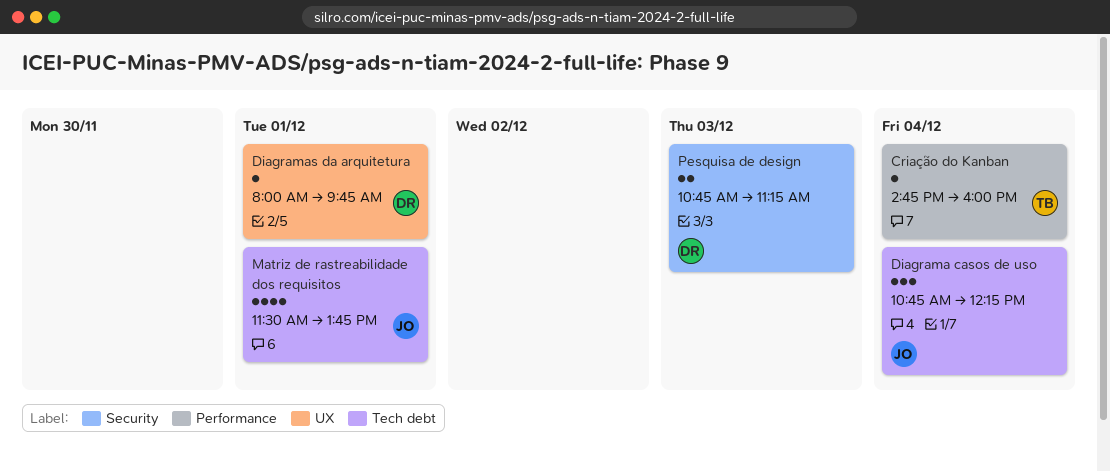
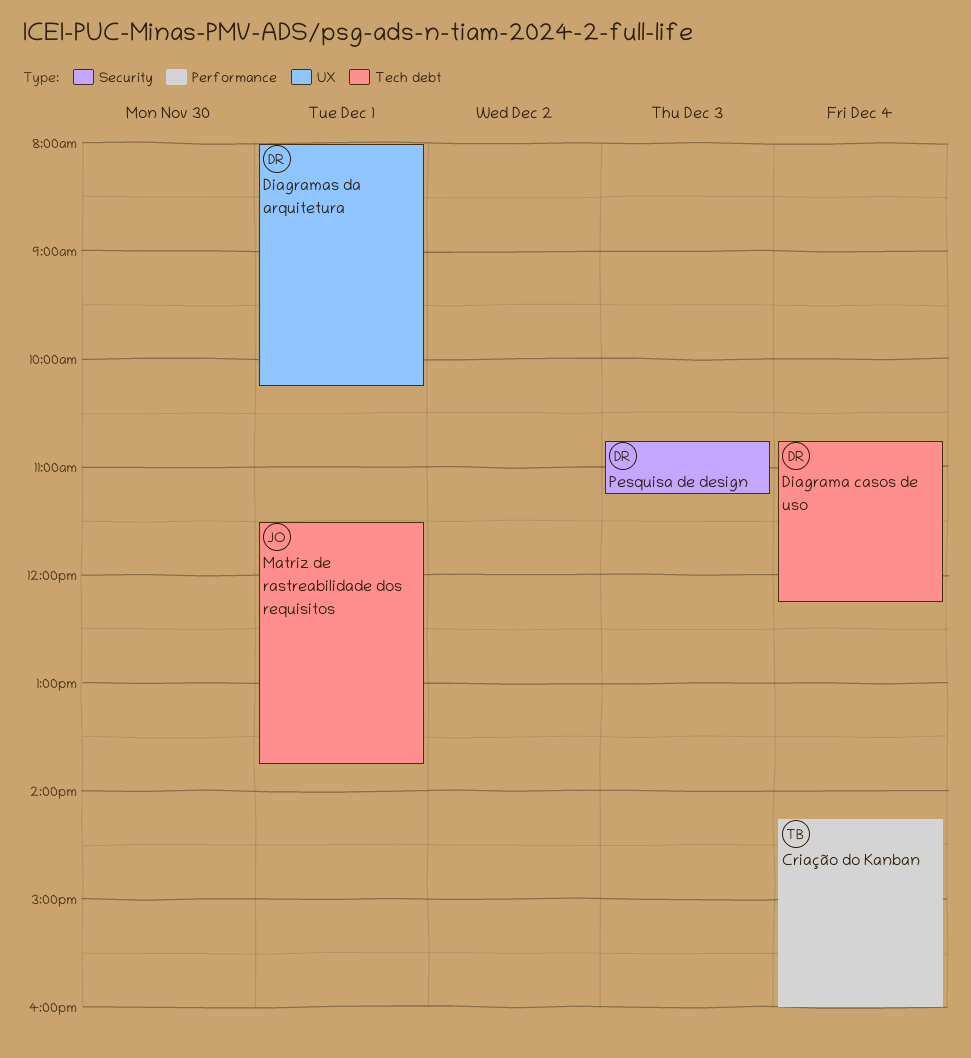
Criação do Kanban, begins: 14:45 -> 14:15
Diagrama casos de uso, owner: JO -> DR
Diagramas da arquitetura, ends: 09:45 -> 10:15

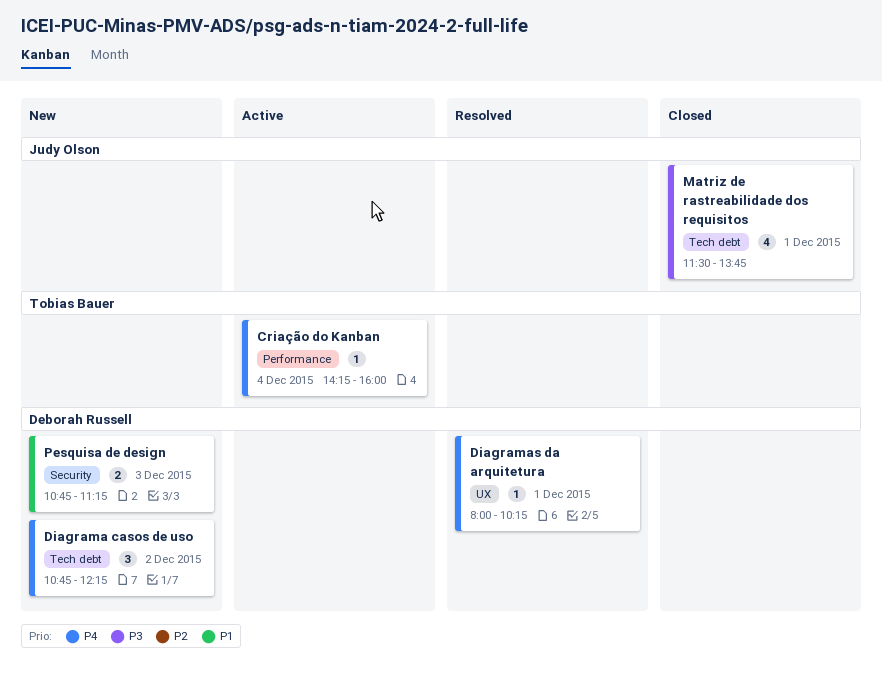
Diagrama casos de uso, day: Dec 4 -> Dec 2

